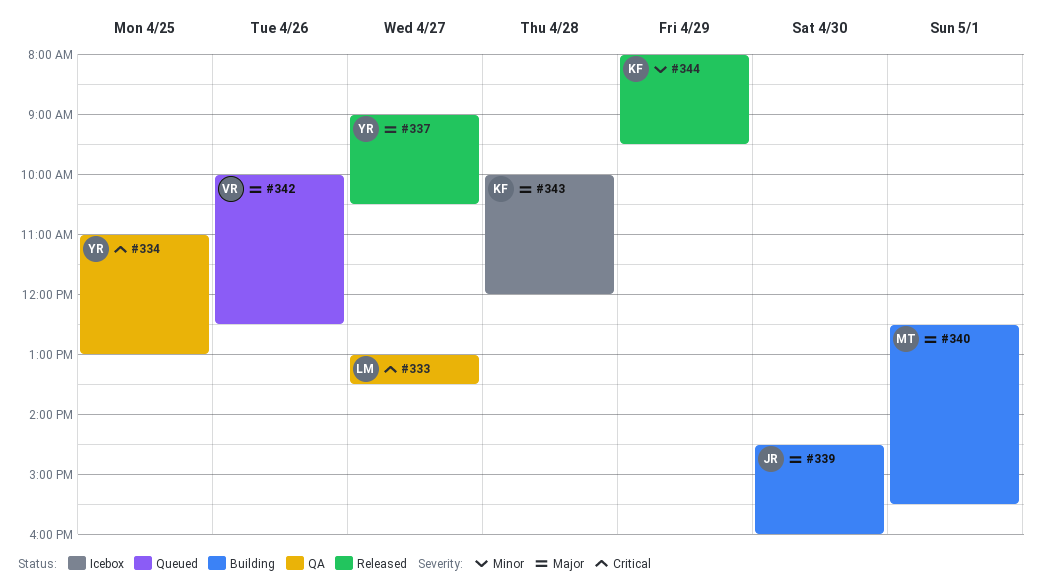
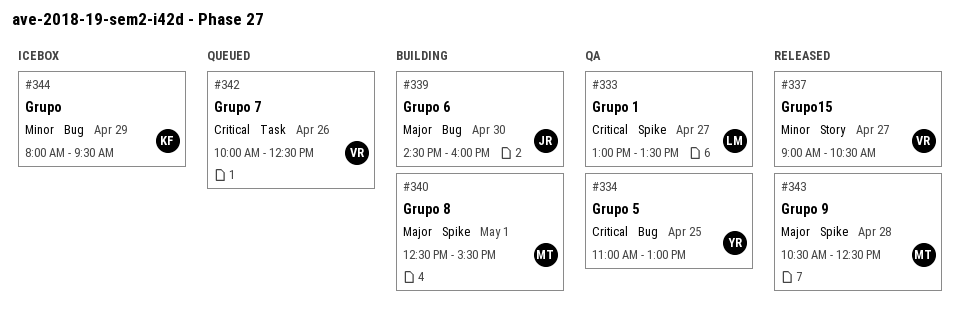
#337, owner: YR -> VR
#337, priority: Major -> Minor
#342, priority: Major -> Critical
#343, status: Icebox -> Released
#343, owner: KF -> MT
#343, begins: 10:00 -> 10:30
#343, ends: 12:00 -> 12:30
#344, status: Released -> Icebox

